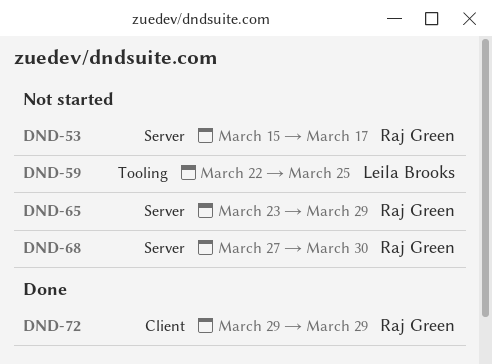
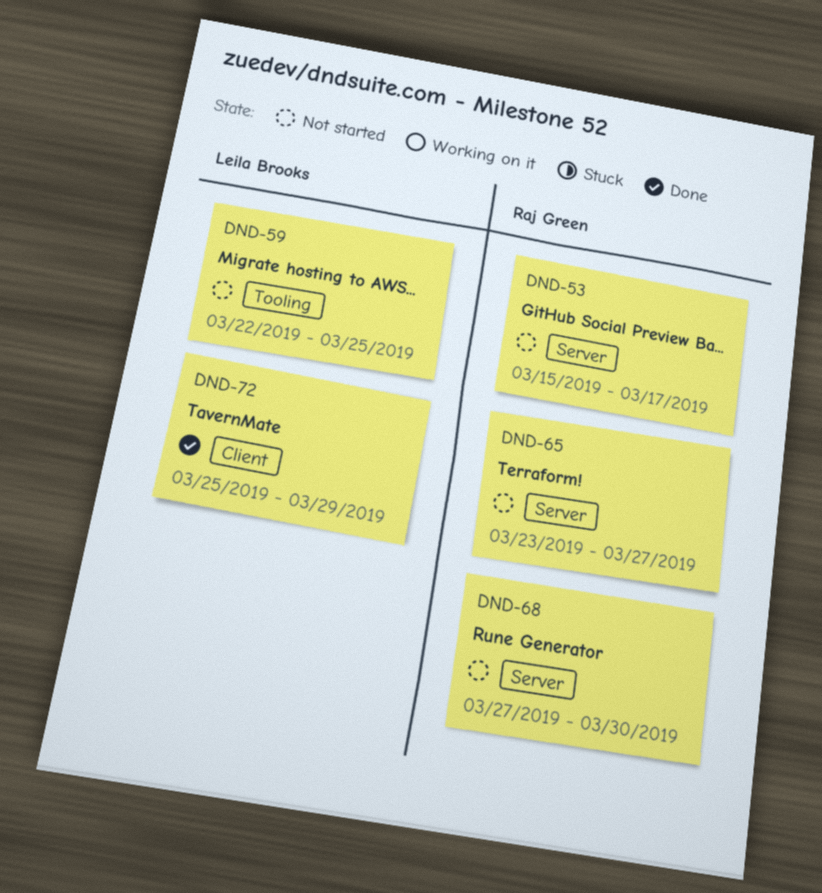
DND-65, due: Mar 29 -> Mar 27
DND-72, owner: Raj Green -> Leila Brooks
DND-72, start: Mar 29 -> Mar 25

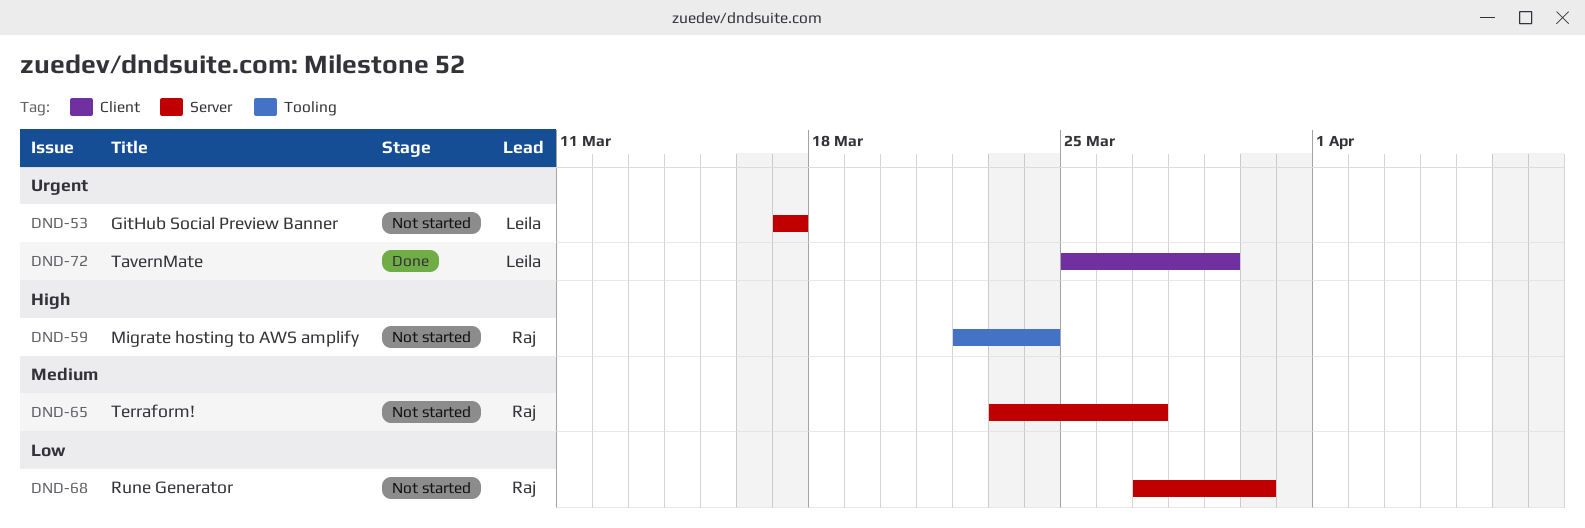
DND-53, owner: Raj Green -> Leila Brooks
DND-53, start: Mar 15 -> Mar 17
DND-59, owner: Leila Brooks -> Raj Green
DND-59, due: Mar 25 -> Mar 24

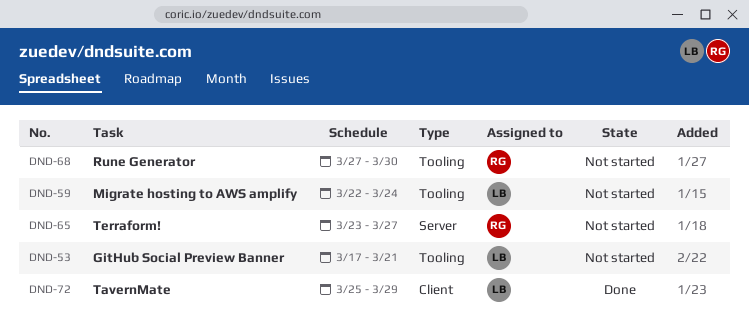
DND-53, label: Server -> Tooling
DND-53, due: Mar 17 -> Mar 21
DND-59, owner: Raj -> Leila
DND-68, label: Server -> Tooling

